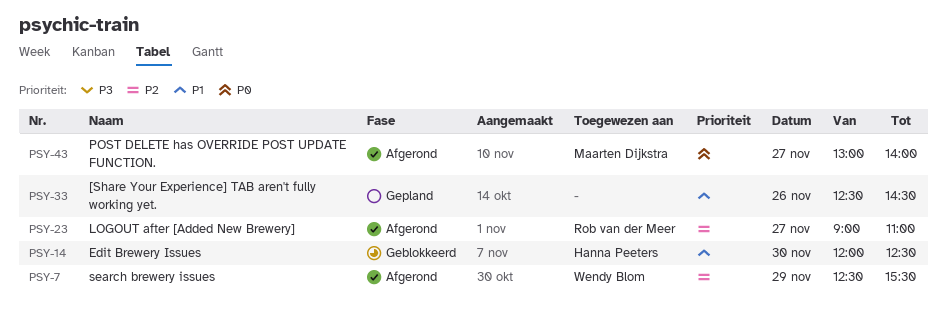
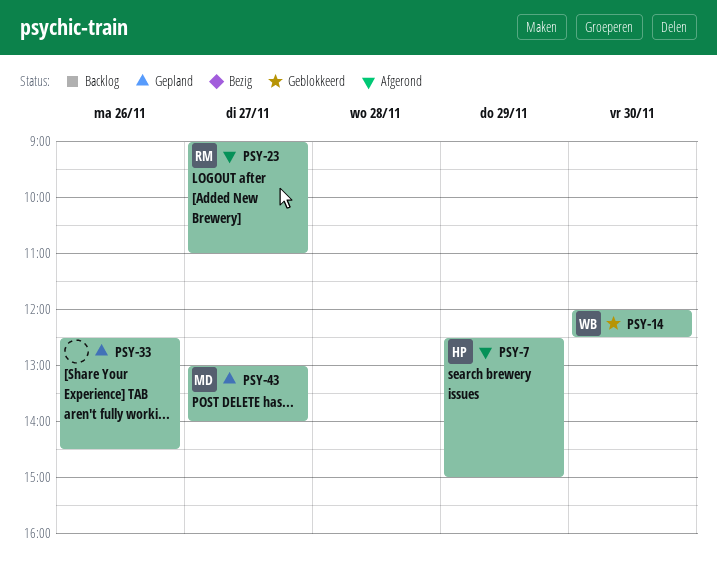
PSY-7, owner: Wendy Blom -> Hanna Peeters
PSY-7, ends: 15:30 -> 15:00
PSY-14, owner: Hanna Peeters -> Wendy Blom
PSY-43, status: Afgerond -> Gepland

